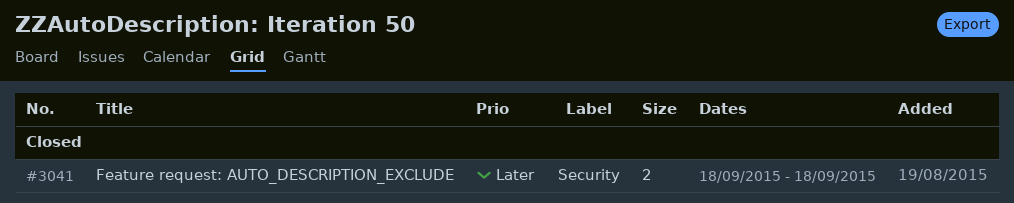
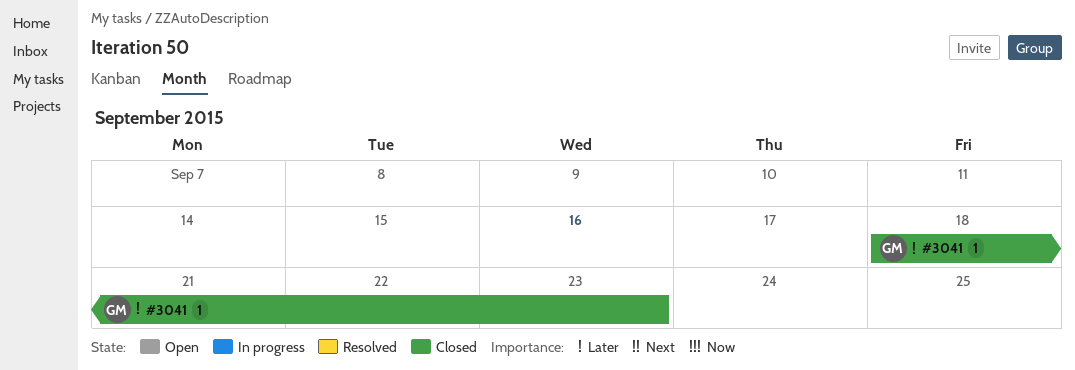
#3041, estimate: 2 -> 1
#3041, due: Sep 18 -> Sep 23

